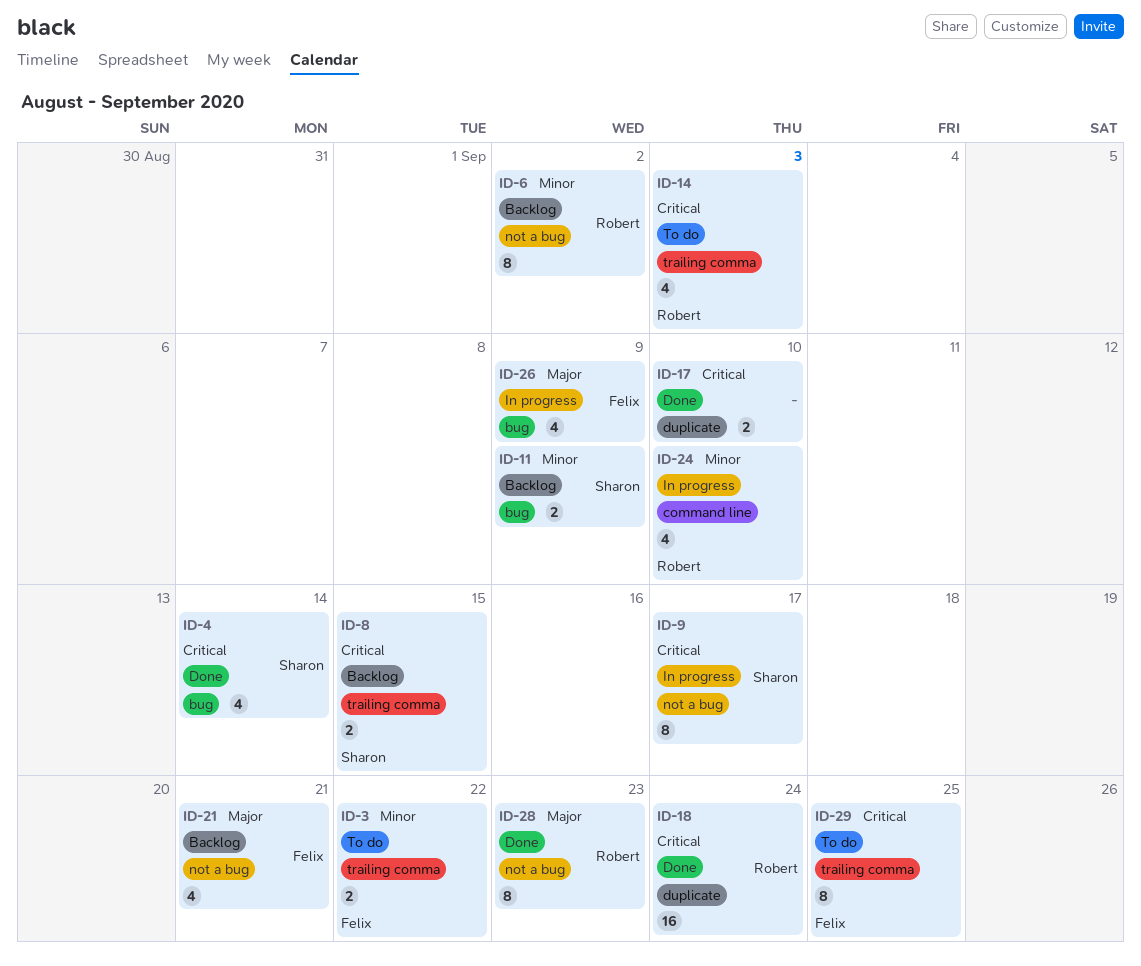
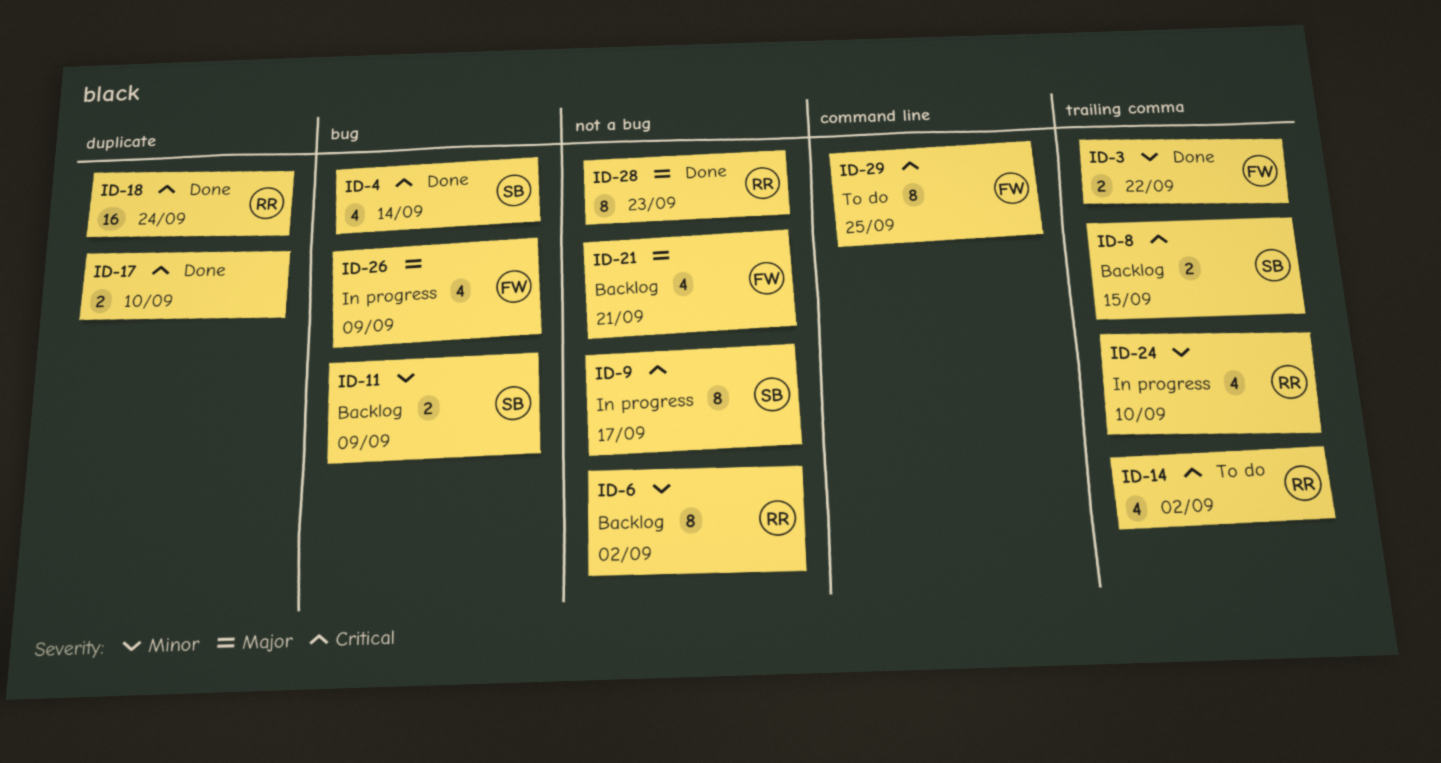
ID-3, status: To do -> Done
ID-14, due: Sep 3 -> Sep 2
ID-24, label: command line -> trailing comma
ID-29, label: trailing comma -> command line

